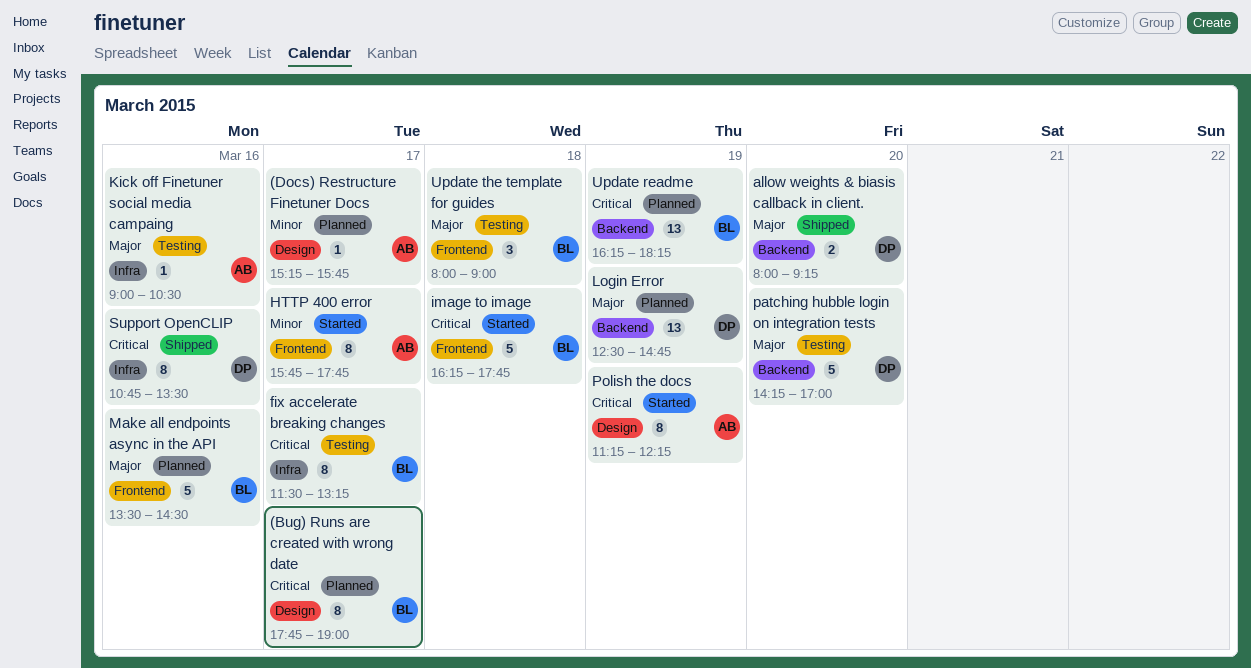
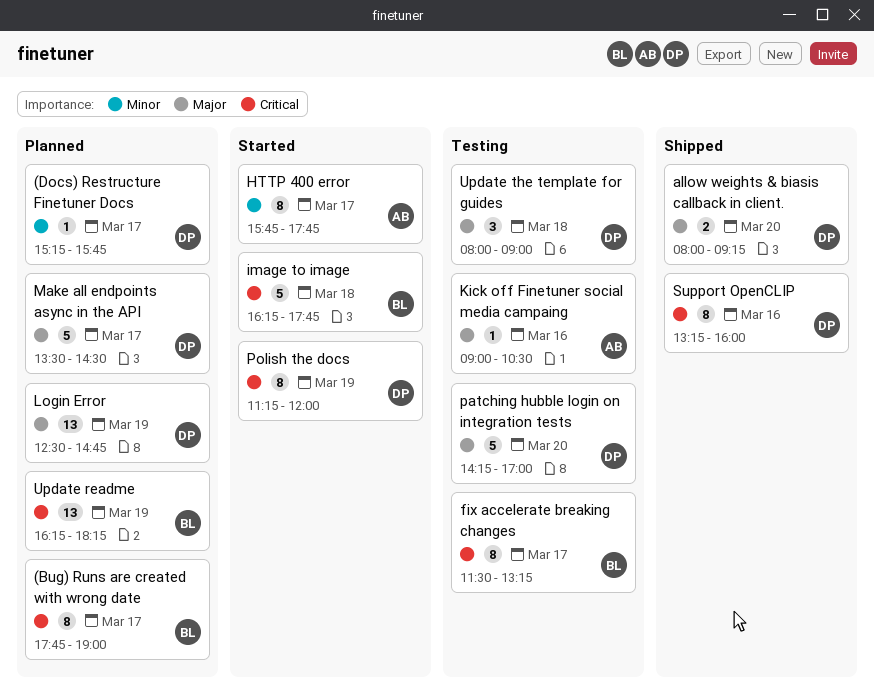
(Docs) Restructure Finetuner Docs, owner: AB -> DP
Make all endpoints async in the API, owner: BL -> DP
Make all endpoints async in the API, day: Mar 16 -> Mar 17
Polish the docs, owner: AB -> DP
Polish the docs, ends: 12:15 -> 12:00
Support OpenCLIP, begins: 10:45 -> 13:15
Support OpenCLIP, ends: 13:30 -> 16:00
Update the template for guides, owner: BL -> DP

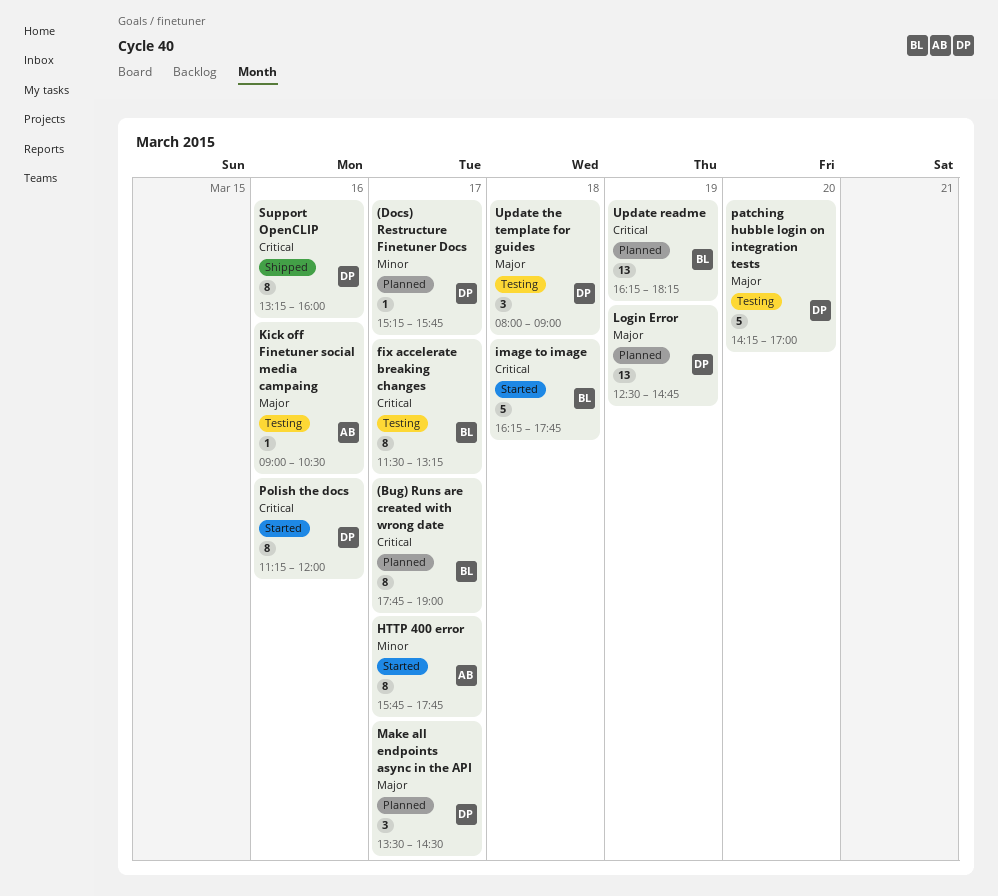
allow weights & biasis callback in client.: present -> none
Make all endpoints async in the API, estimate: 5 -> 3
Polish the docs, day: Mar 19 -> Mar 16

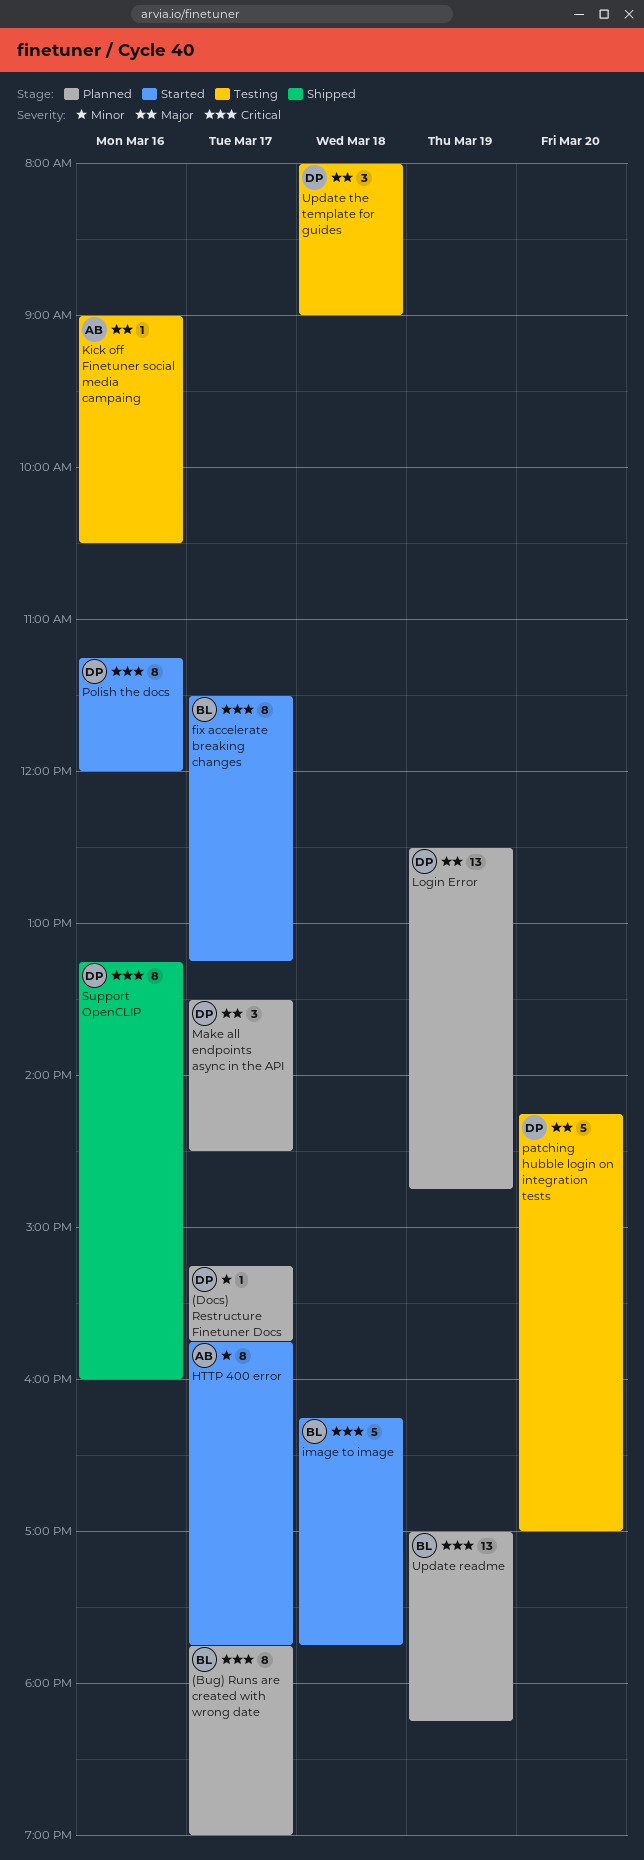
fix accelerate breaking changes, status: Testing -> Started
Update readme, begins: 16:15 -> 17:00

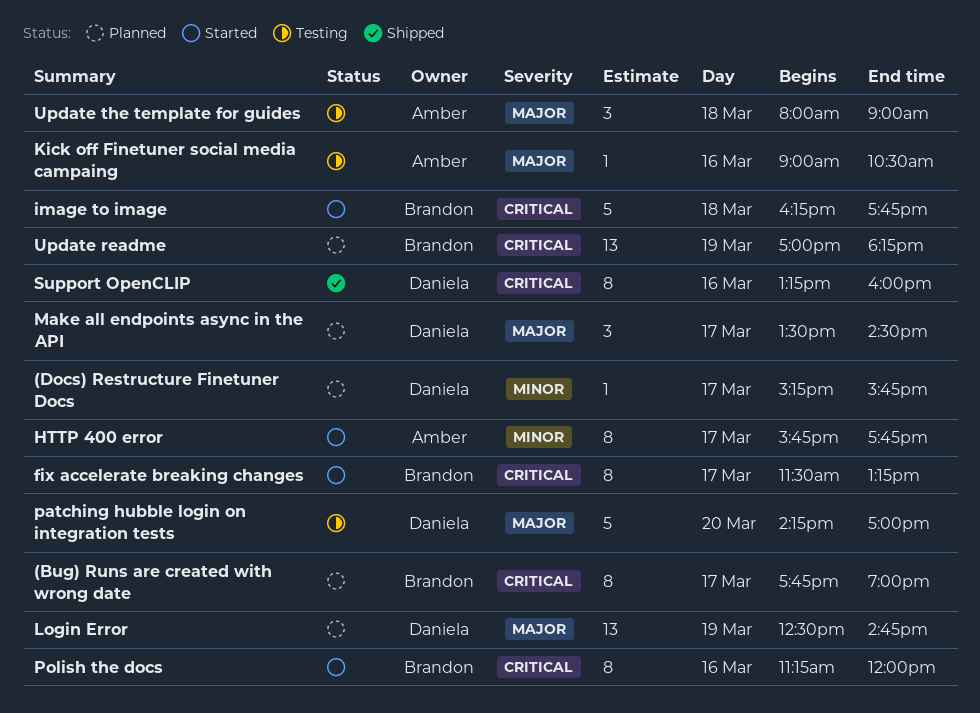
Polish the docs, owner: Daniela -> Brandon
Update the template for guides, owner: Daniela -> Amber

